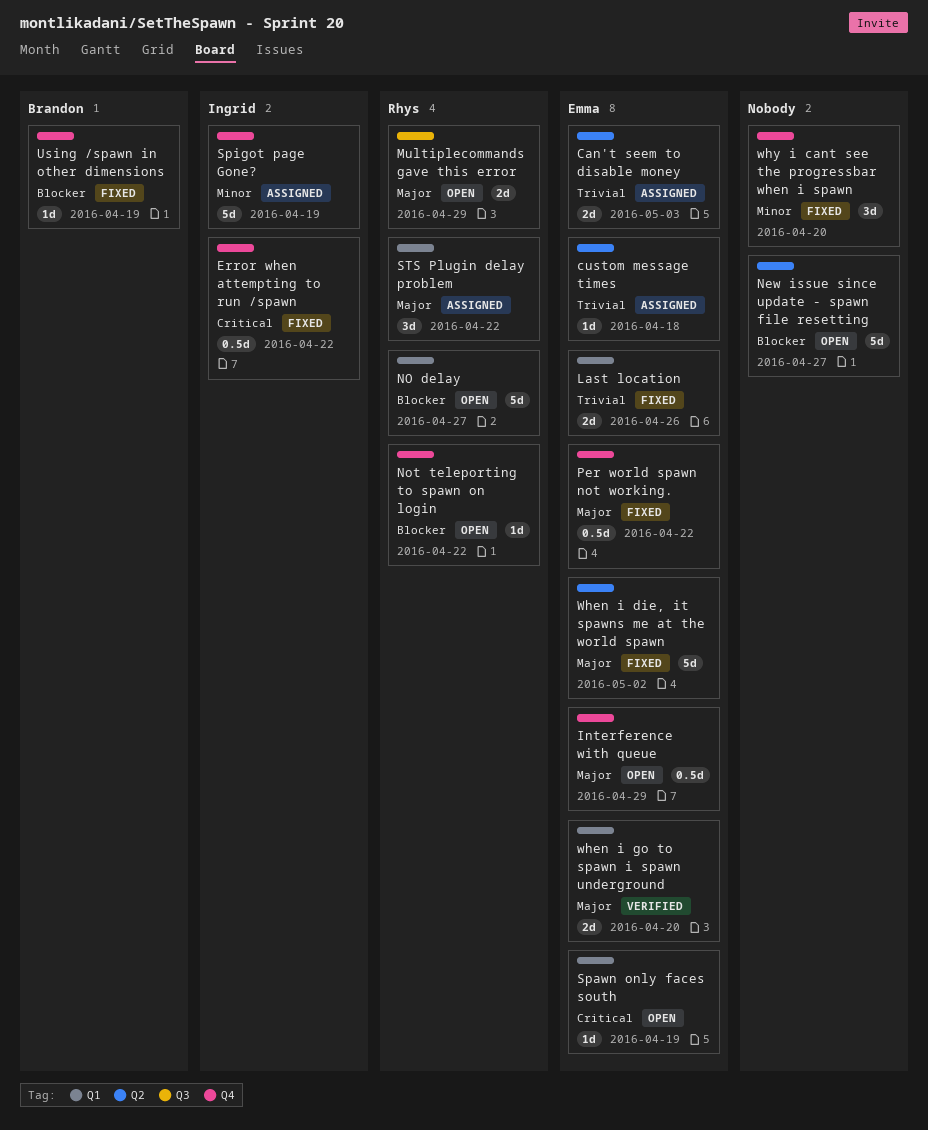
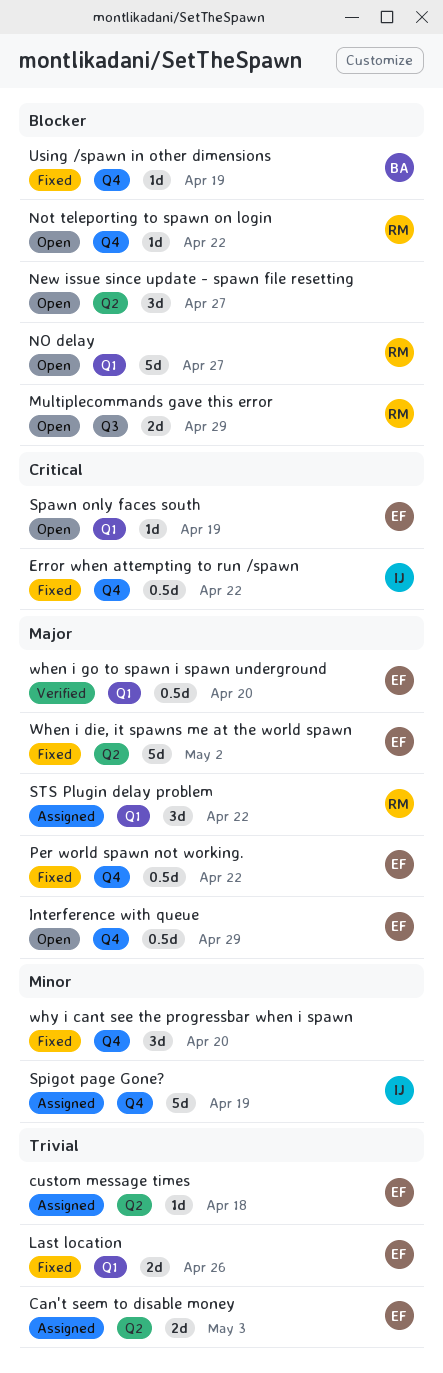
Multiplecommands gave this error, priority: Major -> Blocker
New issue since update - spawn file resetting, estimate: 5d -> 3d
when i go to spawn i spawn underground, estimate: 2d -> 0.5d

